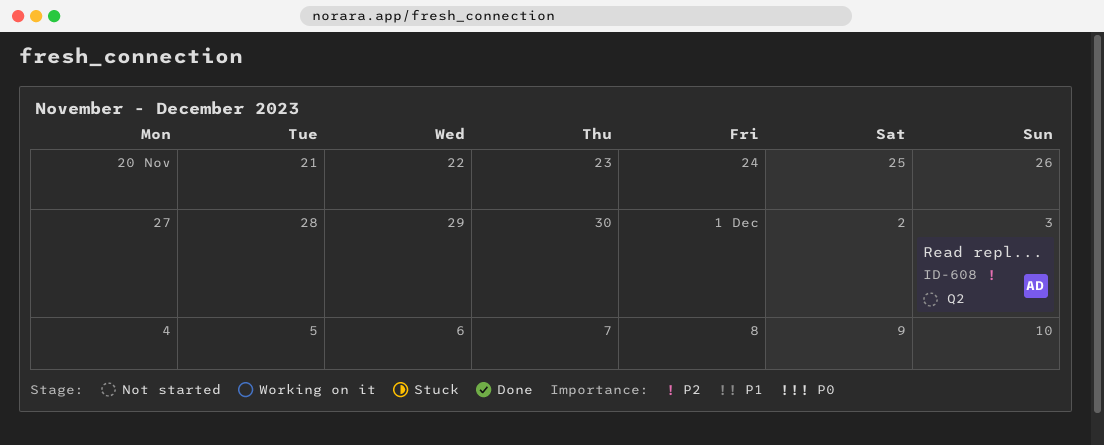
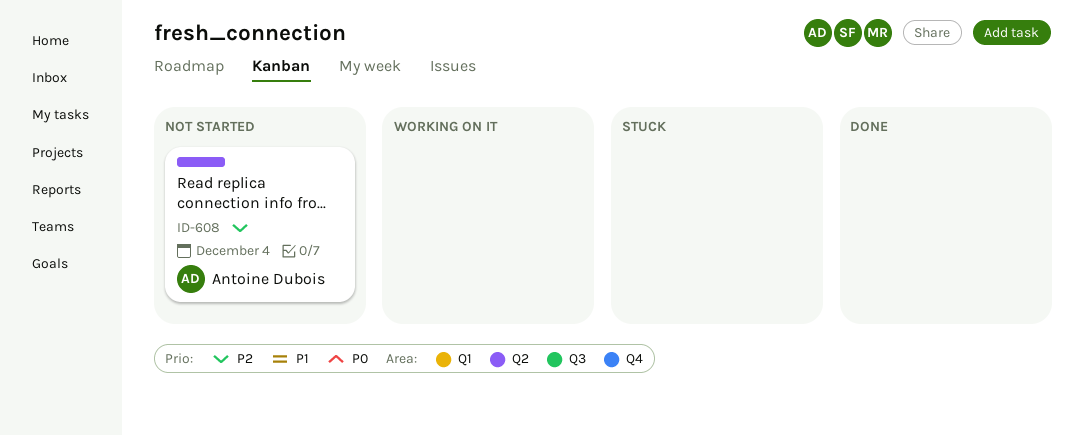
ID-608, due: Dec 3 -> Dec 4

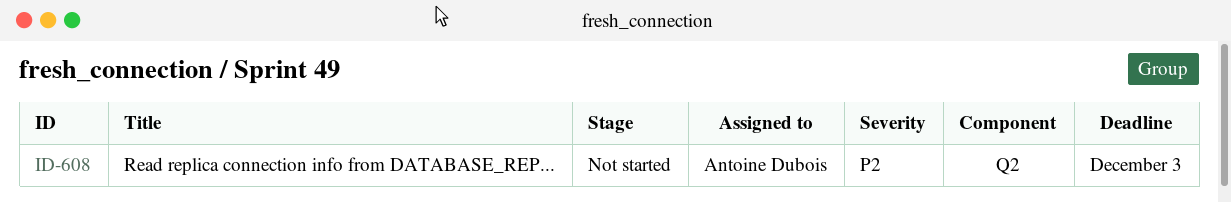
ID-608, due: Dec 4 -> Dec 3

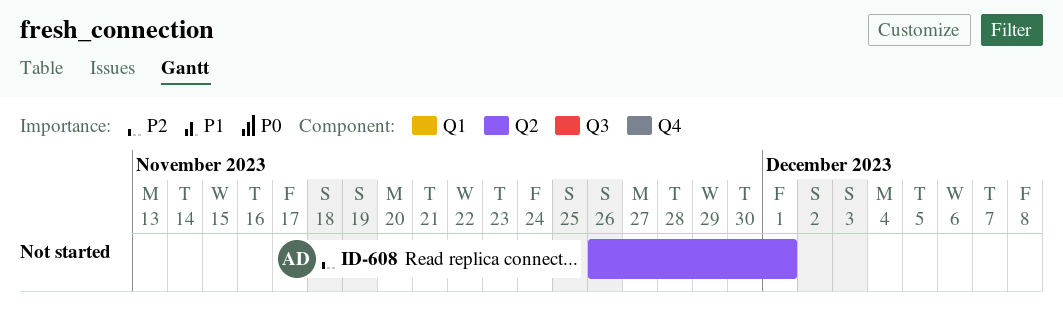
ID-608, due: Dec 3 -> Dec 1

